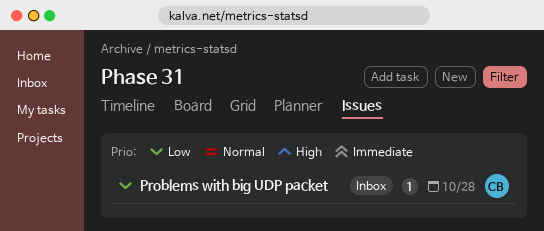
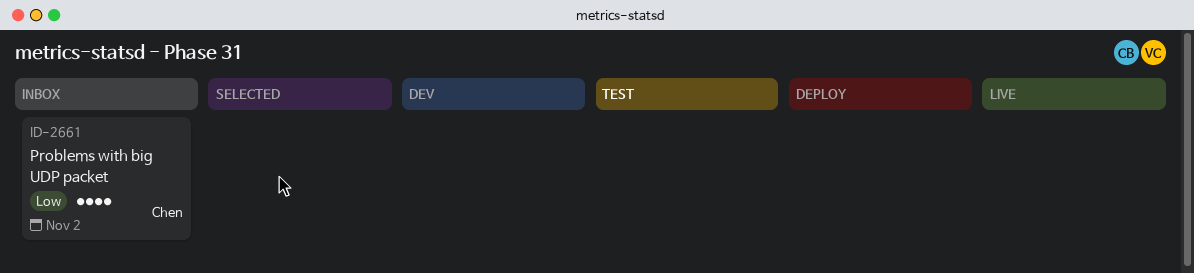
Problems with big UDP packet, estimate: 1 -> 4
Problems with big UDP packet, due: Oct 28 -> Nov 2

